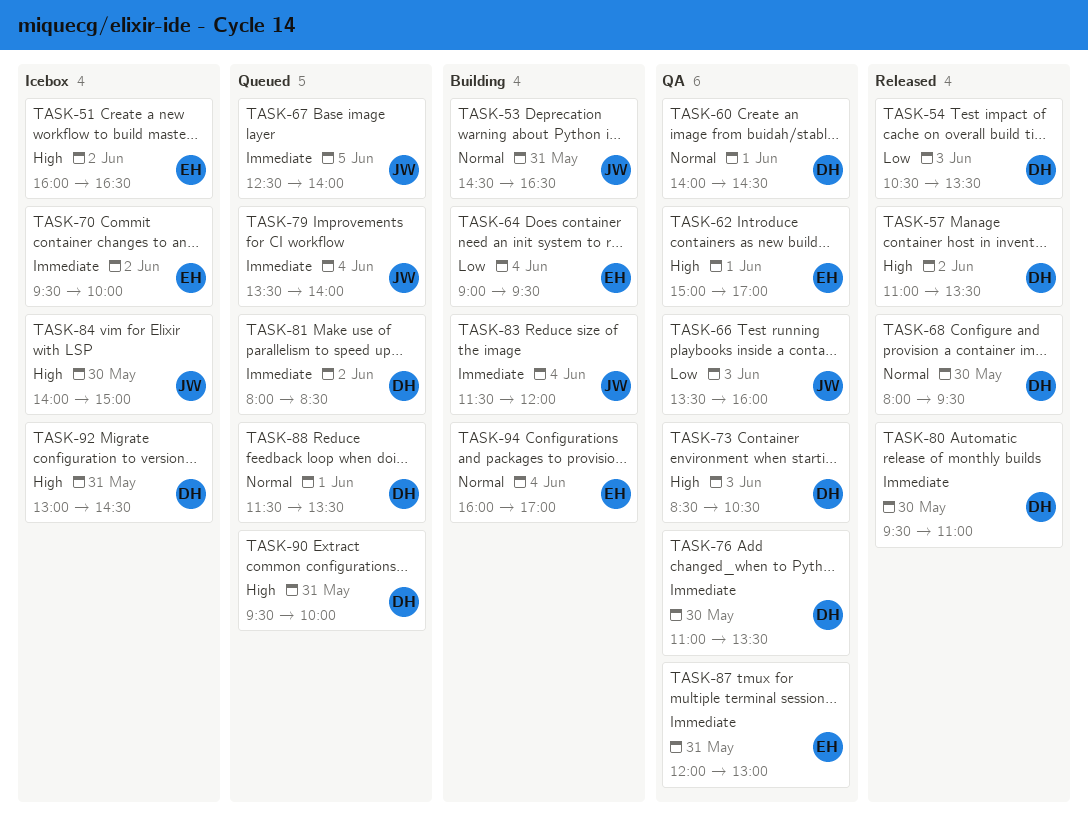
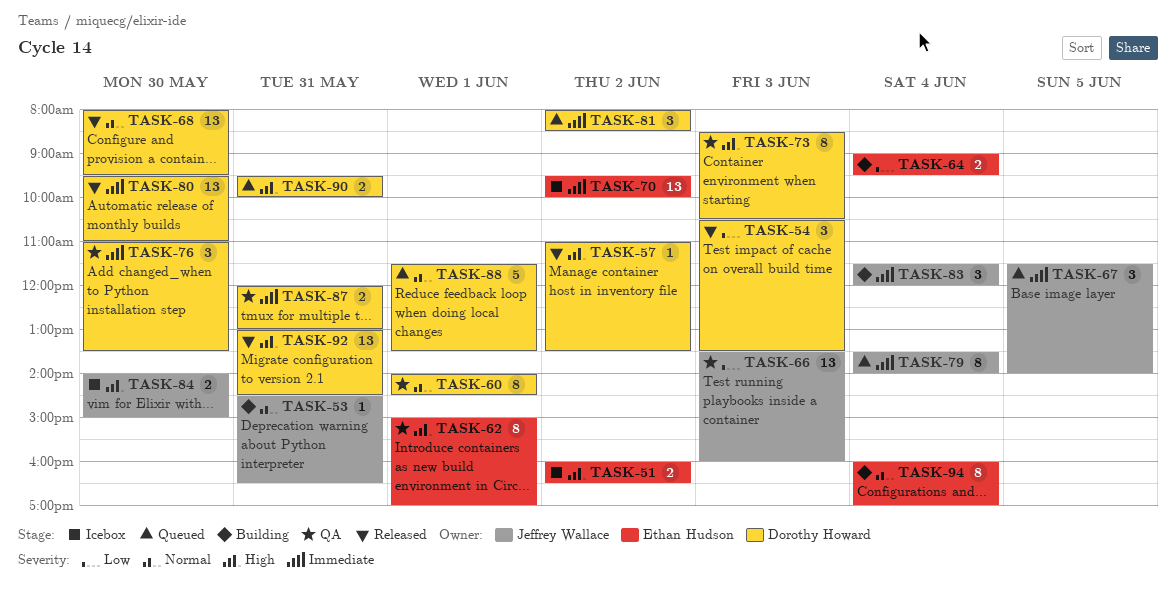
TASK-67, begins: 12:30 -> 11:30
TASK-87, owner: Ethan Hudson -> Dorothy Howard
TASK-92, status: Icebox -> Released

